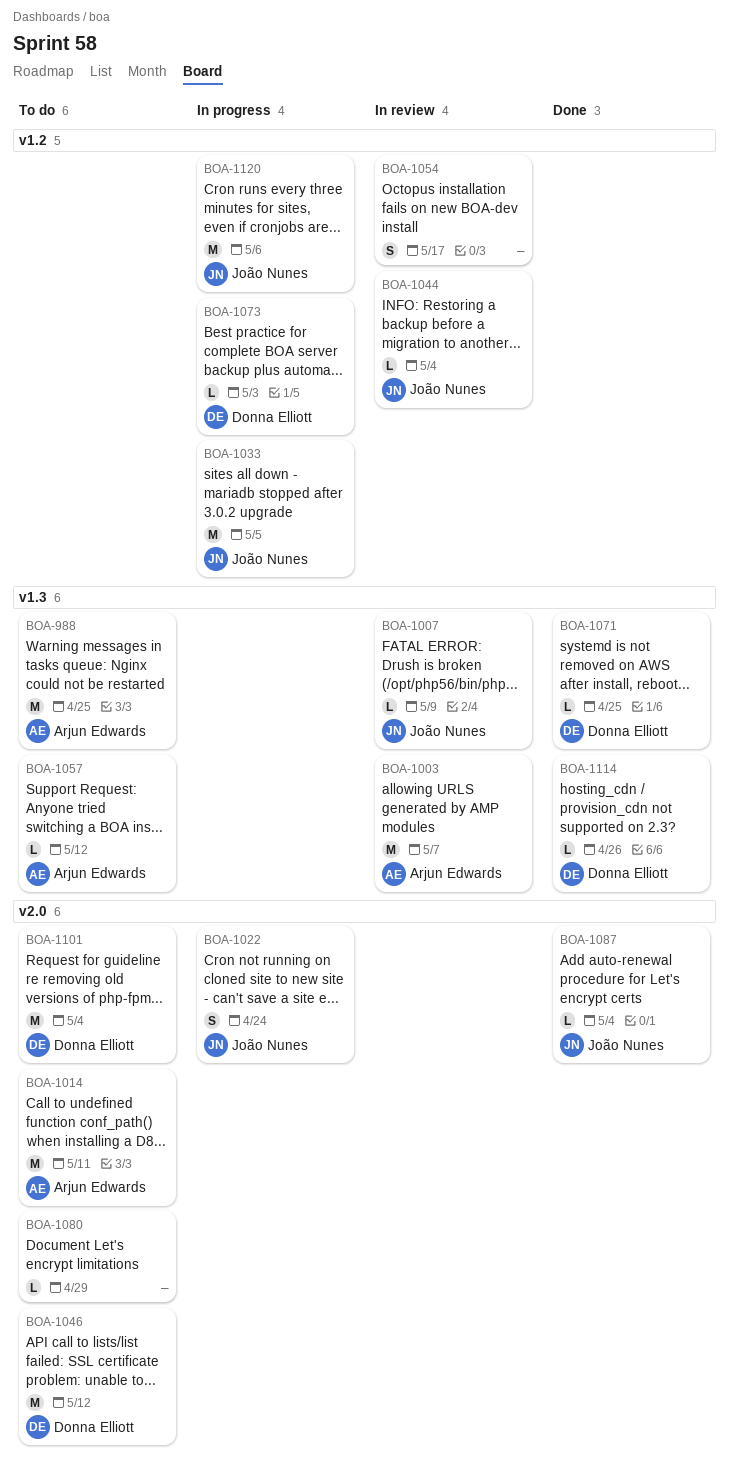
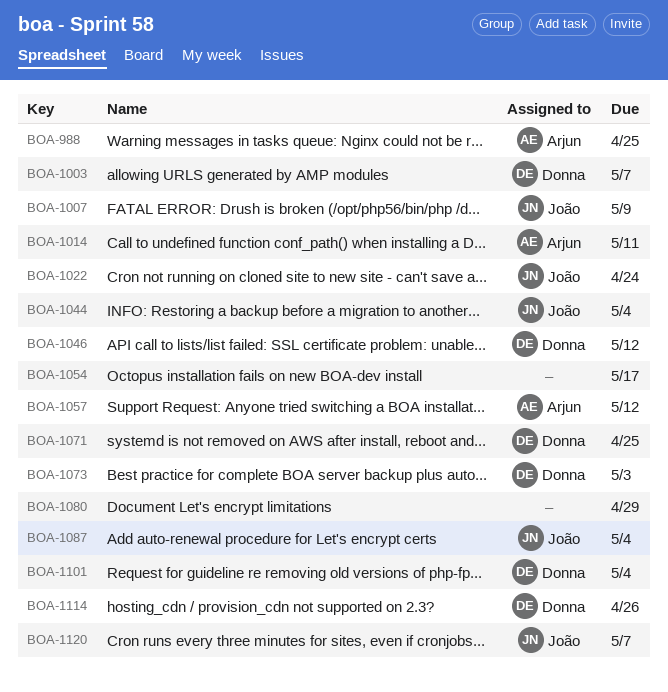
BOA-1003, owner: Arjun Edwards -> Donna Elliott
BOA-1033: present -> none
BOA-1120, due: May 6 -> May 7

